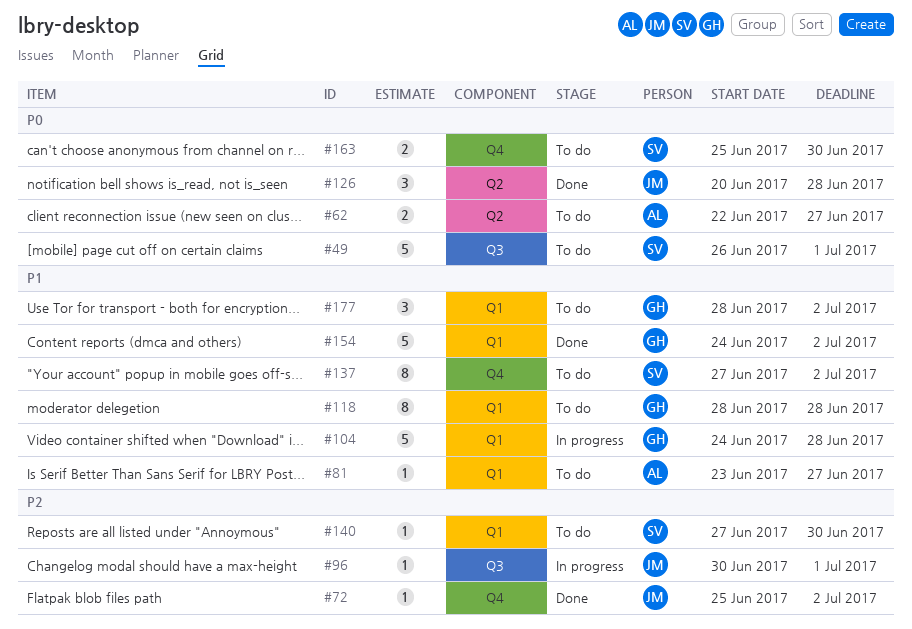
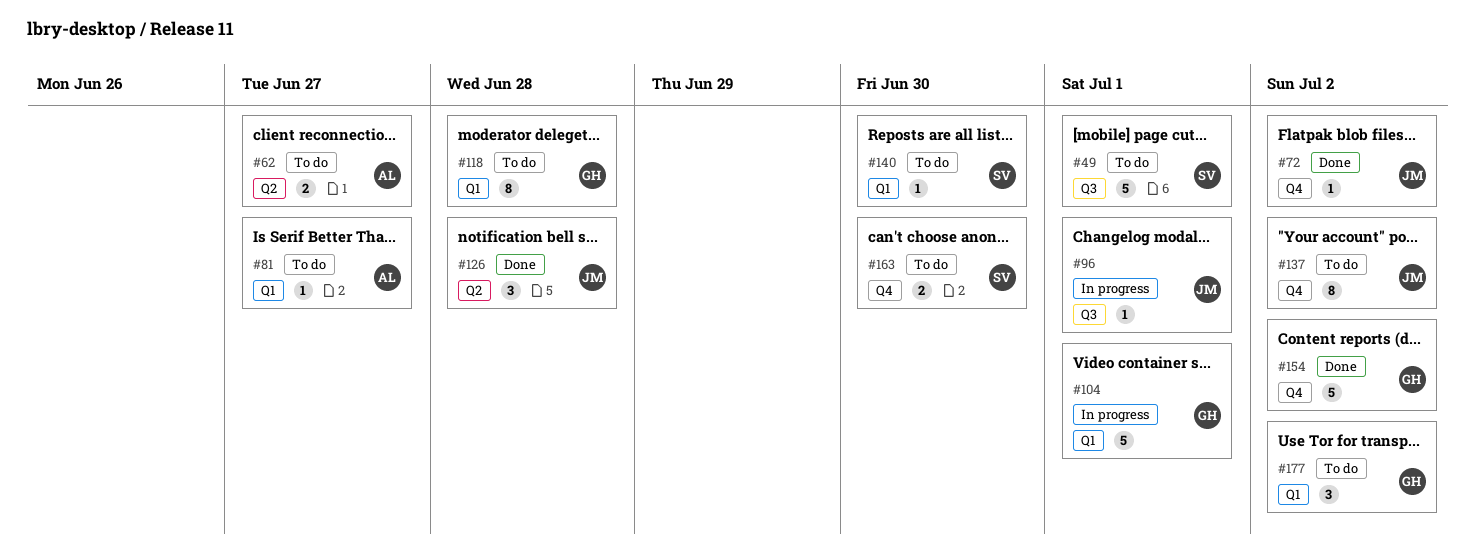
#104, due: Jun 28 -> Jul 1
#137, owner: SV -> JM
#154, label: Q1 -> Q4

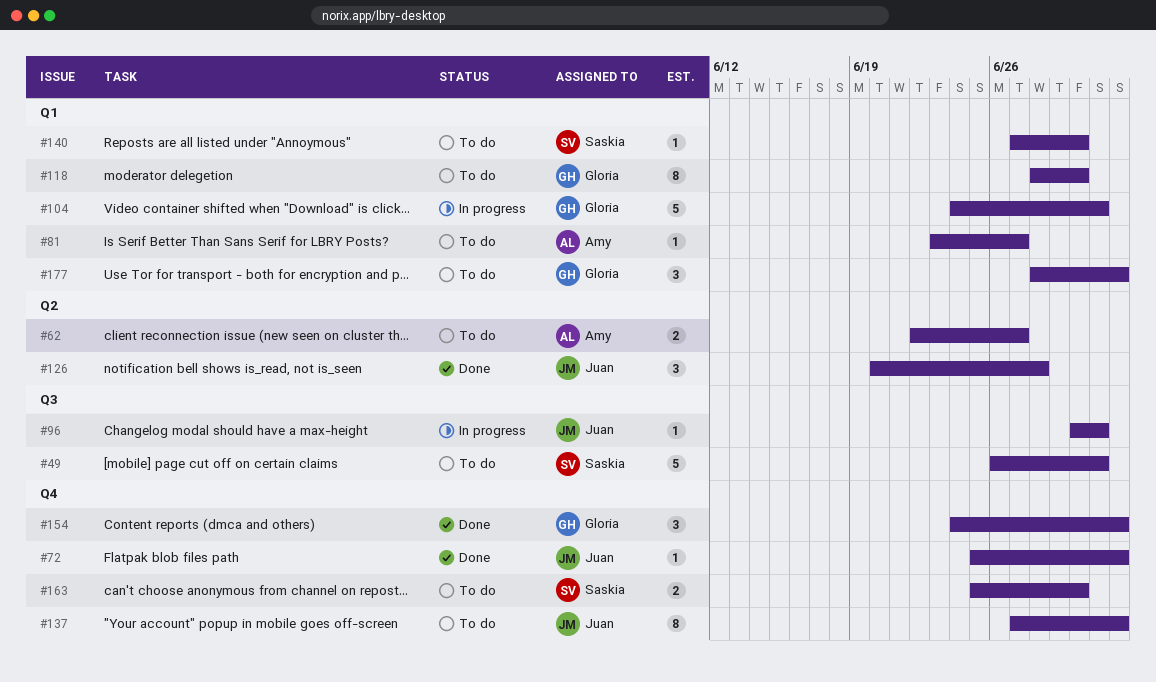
#118, due: Jun 28 -> Jun 30
#154, estimate: 5 -> 3

